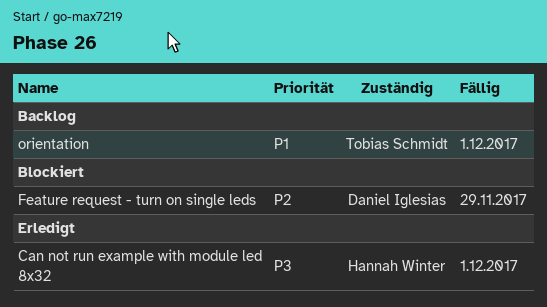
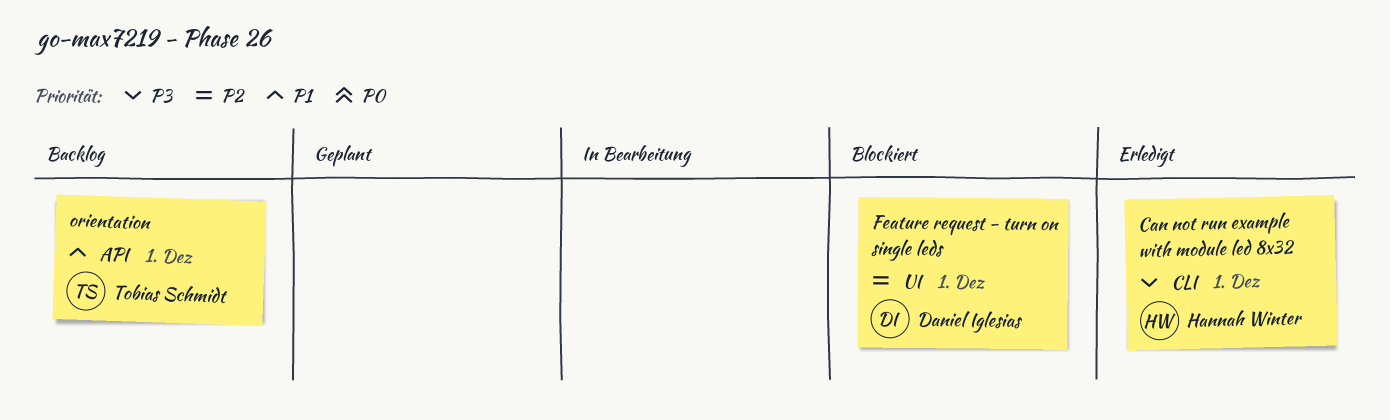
Feature request - turn on single leds, due: Nov 29 -> Dec 1

